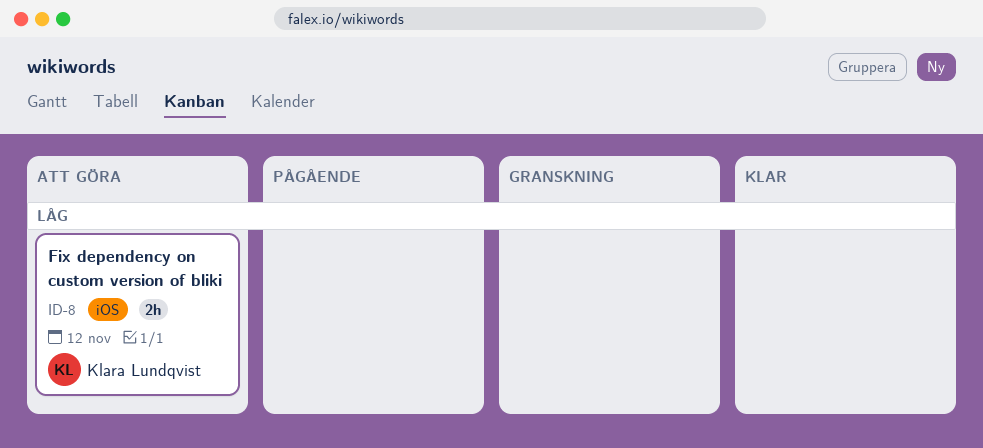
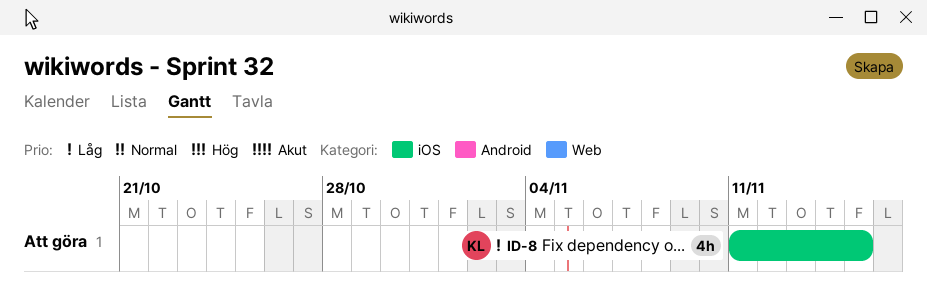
ID-8, estimate: 2h -> 4h
ID-8, due: Nov 12 -> Nov 15

